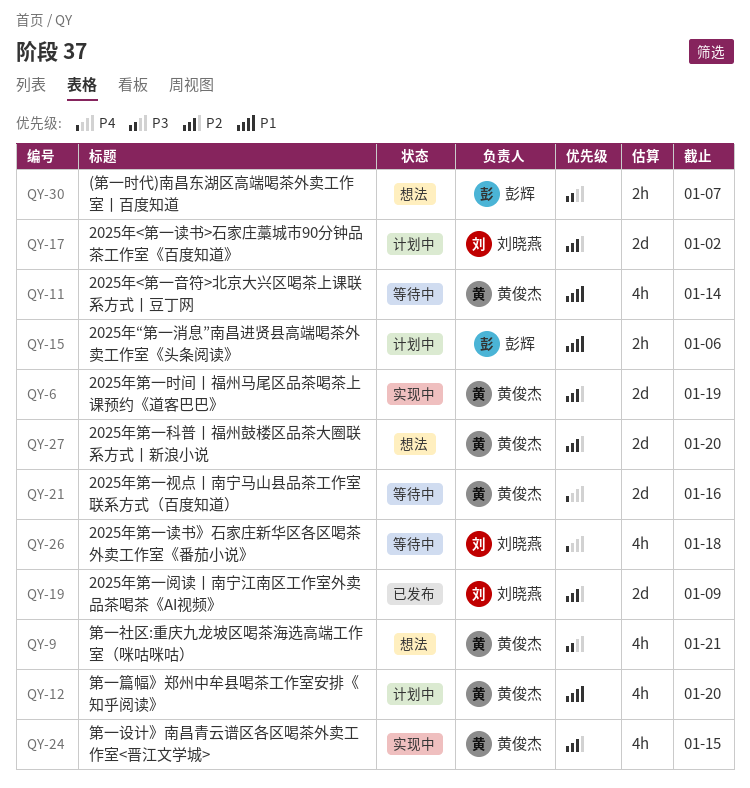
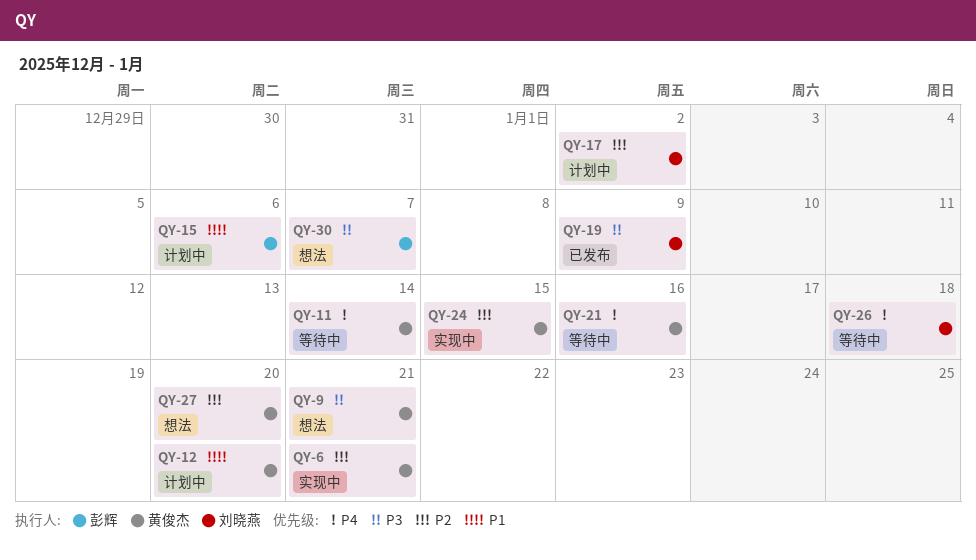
QY-6, due: Jan 19 -> Jan 21
QY-11, priority: P1 -> P4
QY-19, priority: P2 -> P3

